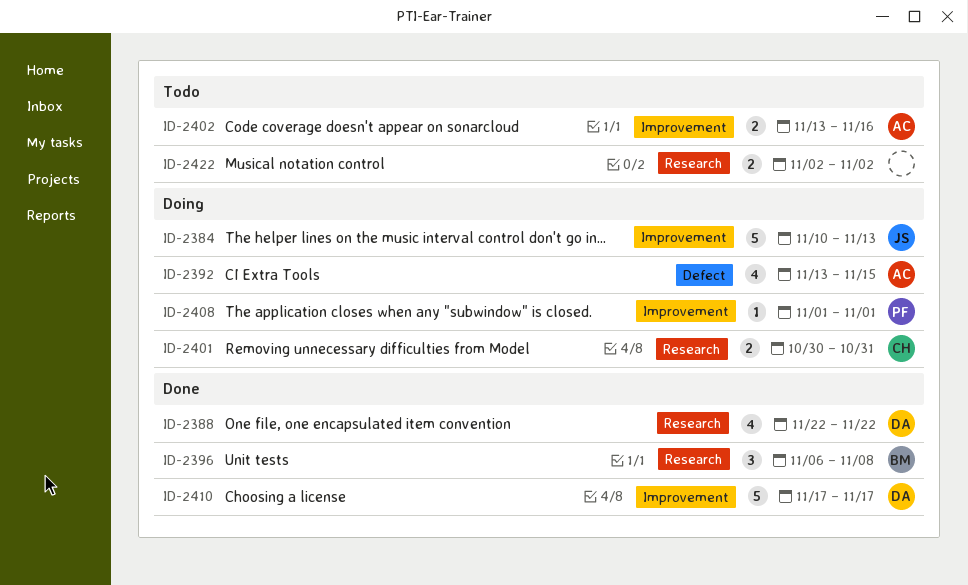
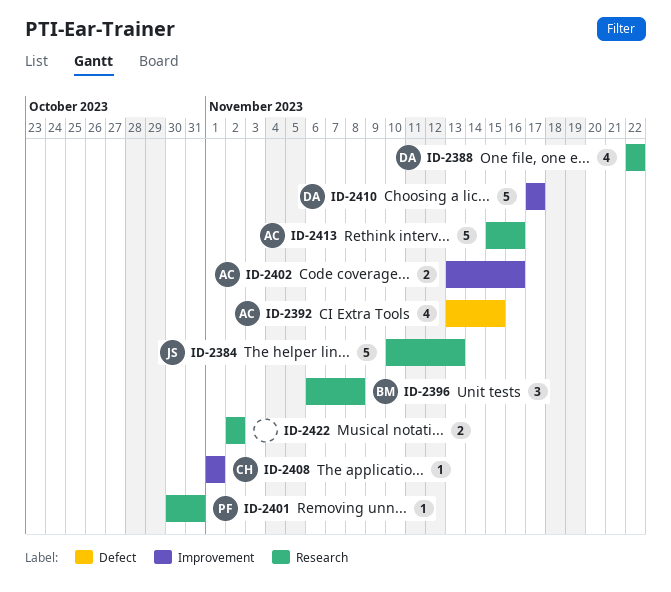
ID-2384, label: Improvement -> Research
ID-2401, owner: CH -> PF
ID-2401, estimate: 2 -> 1
ID-2408, owner: PF -> CH
ID-2413: none -> present

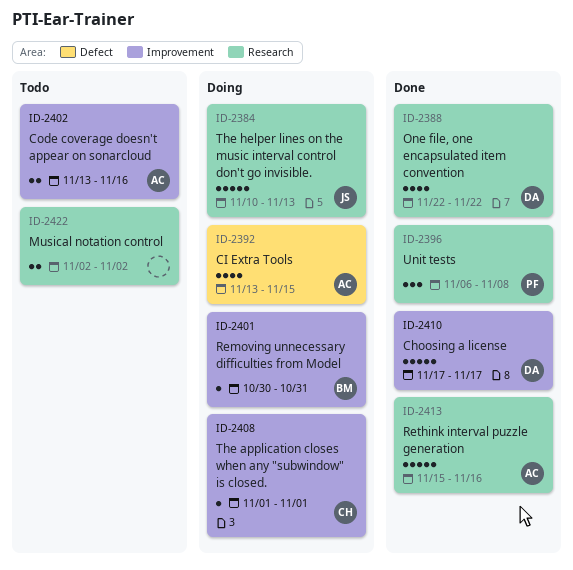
ID-2396, owner: BM -> PF
ID-2401, owner: PF -> BM
ID-2401, label: Research -> Improvement

